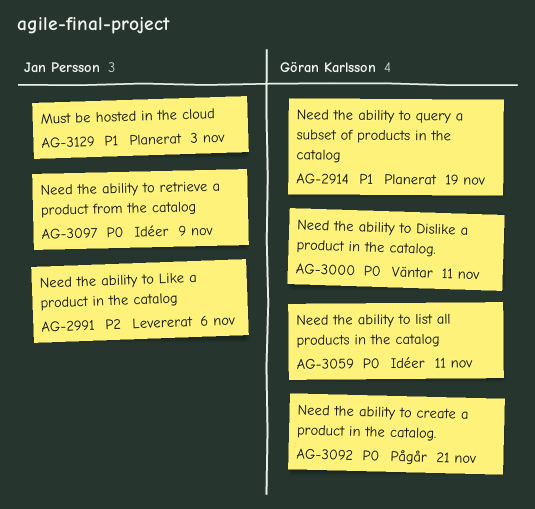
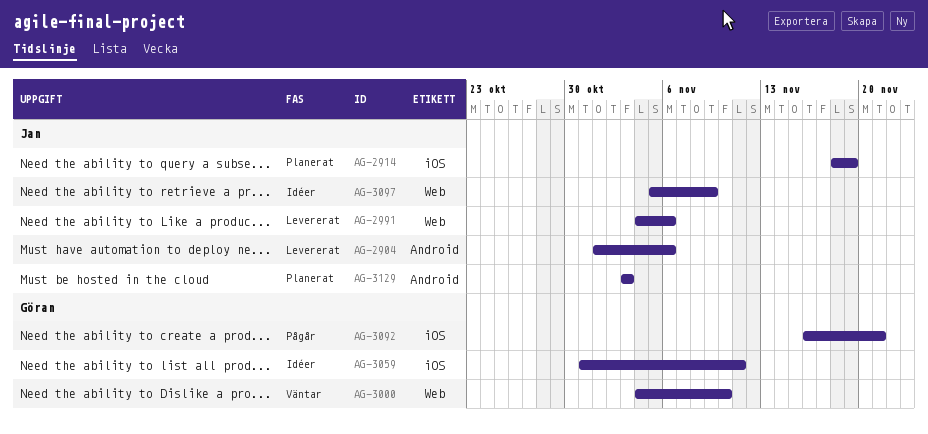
AG-2904: none -> present
AG-2914, owner: Göran Karlsson -> Jan Persson
AG-3000, due: Nov 11 -> Nov 10

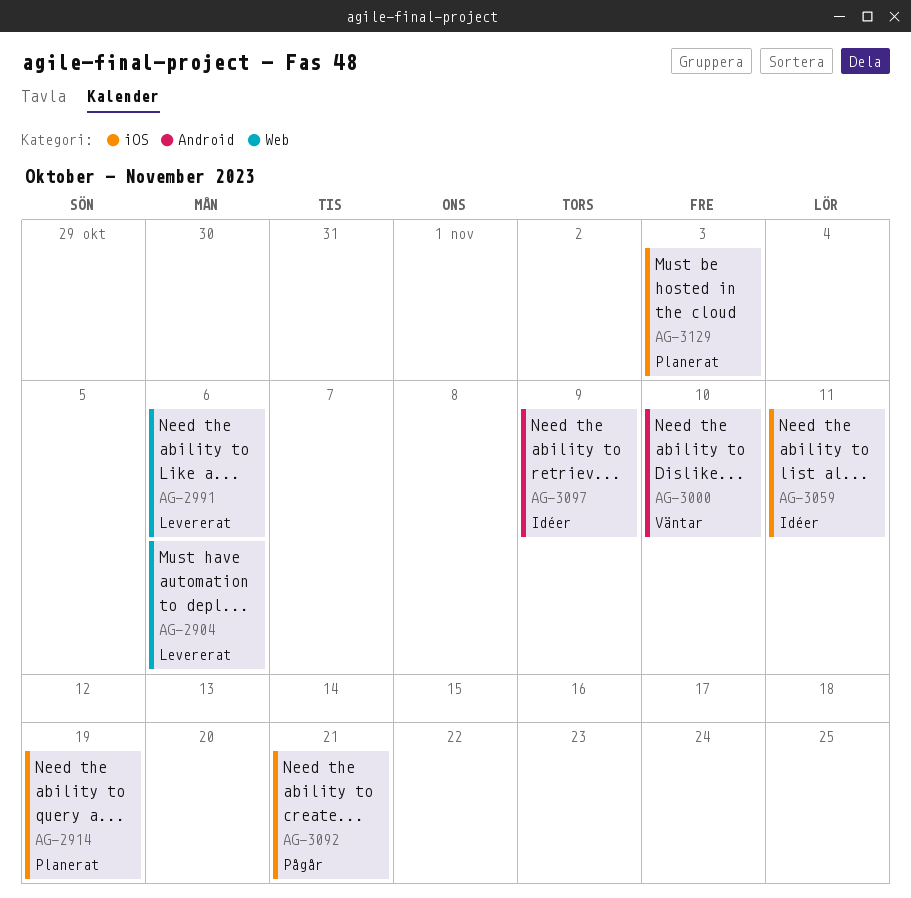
AG-2904, label: Android -> Web
AG-3000, label: Web -> Android
AG-3097, label: Web -> Android
AG-3129, label: Android -> iOS

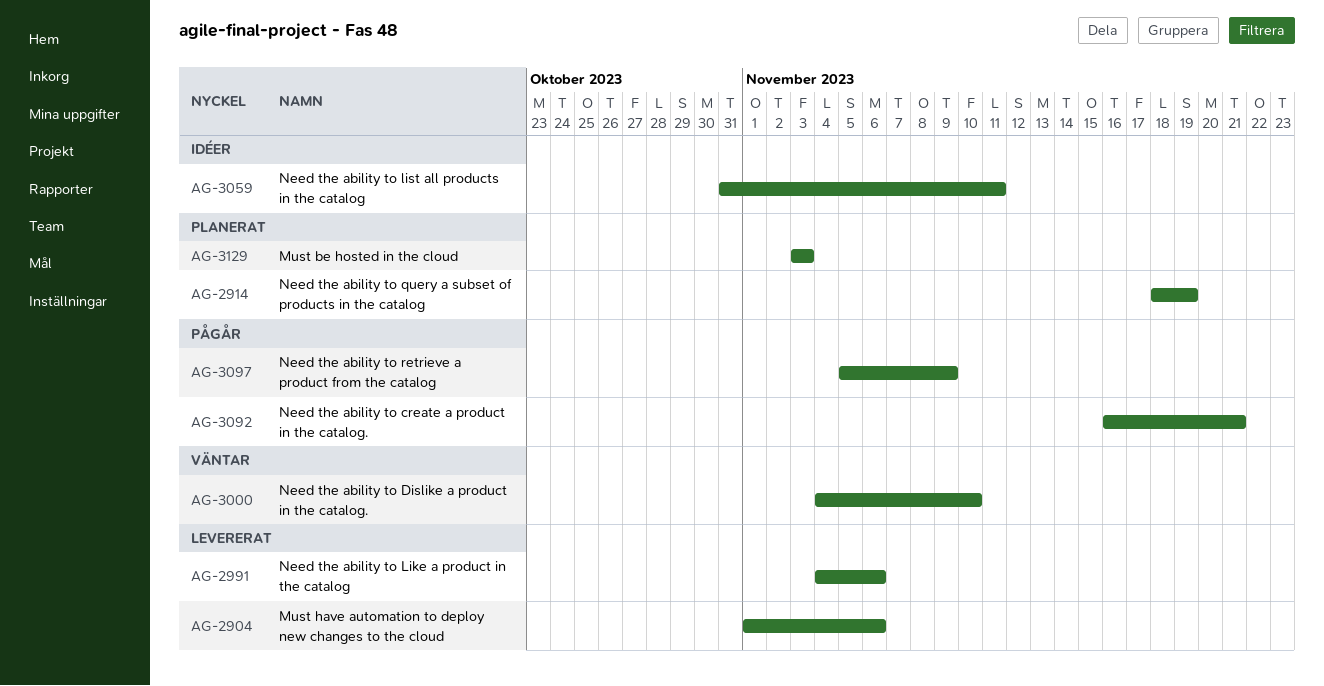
AG-3097, status: Idéer -> Pågår

